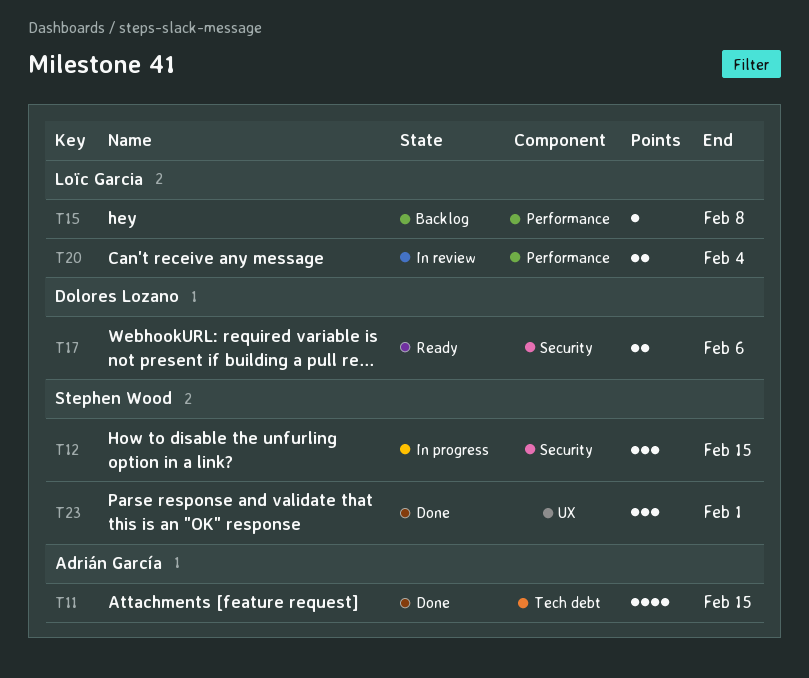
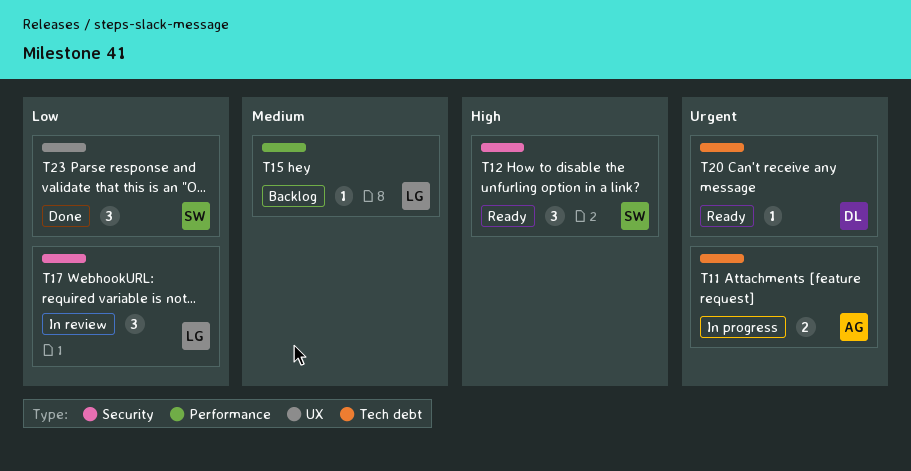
T11, status: Done -> In progress
T11, estimate: 4 -> 2
T12, status: In progress -> Ready
T17, status: Ready -> In review
T17, owner: Dolores Lozano -> Loïc Garcia
T17, estimate: 2 -> 3
T20, status: In review -> Ready
T20, owner: Loïc Garcia -> Dolores Lozano
T20, label: Performance -> Tech debt
T20, estimate: 2 -> 1

